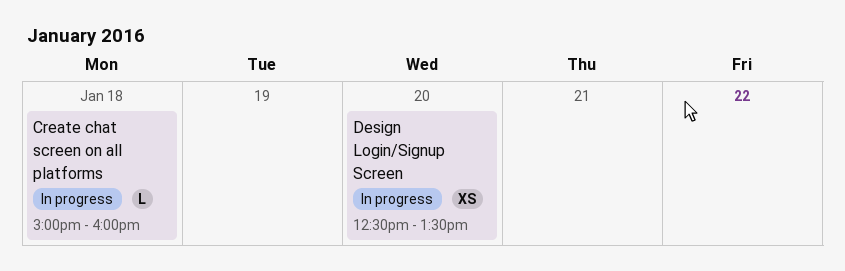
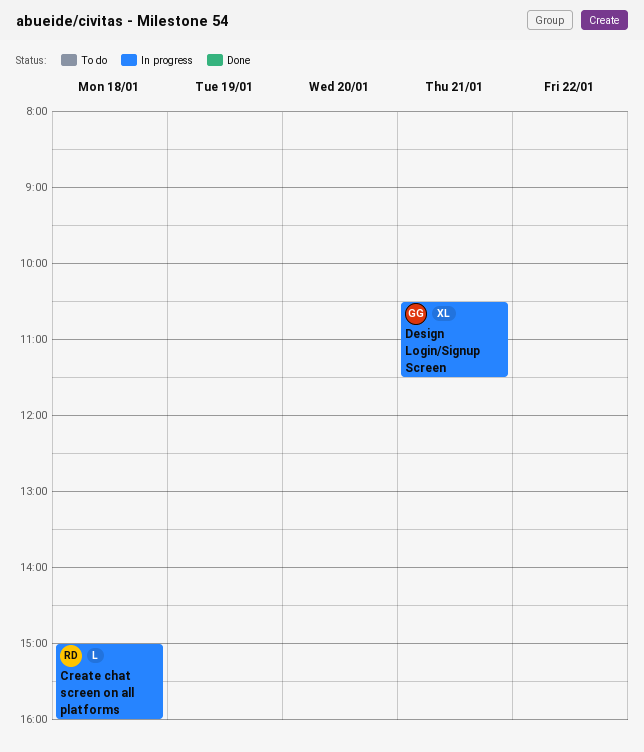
Design Login/Signup Screen, estimate: XS -> XL
Design Login/Signup Screen, day: Jan 20 -> Jan 21
Design Login/Signup Screen, begins: 12:30 -> 10:30
Design Login/Signup Screen, ends: 13:30 -> 11:30

